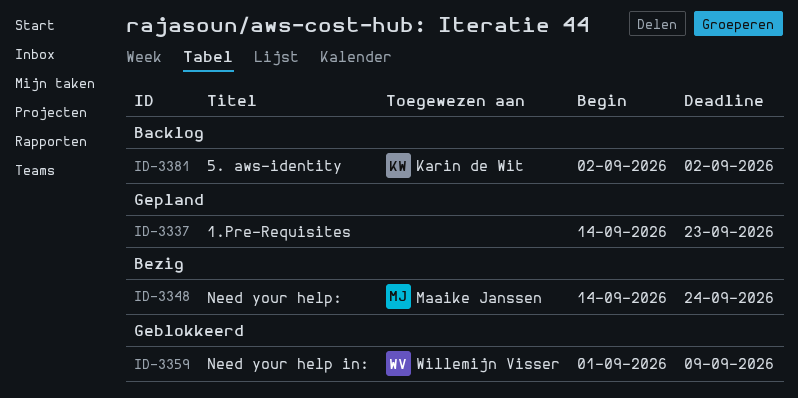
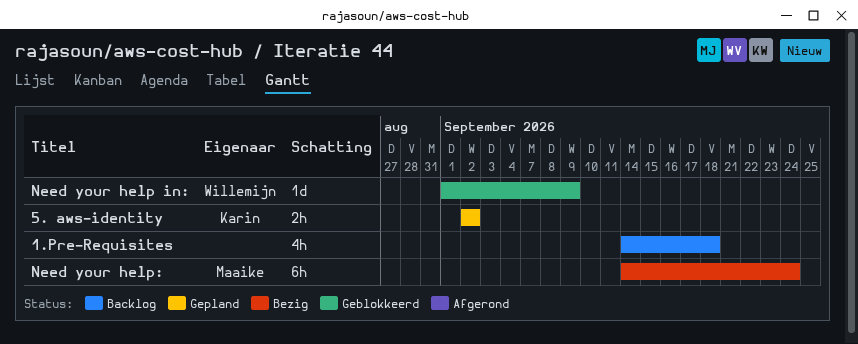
1.Pre-Requisites, status: Gepland -> Backlog
1.Pre-Requisites, due: Sep 23 -> Sep 18
5. aws-identity, status: Backlog -> Gepland

